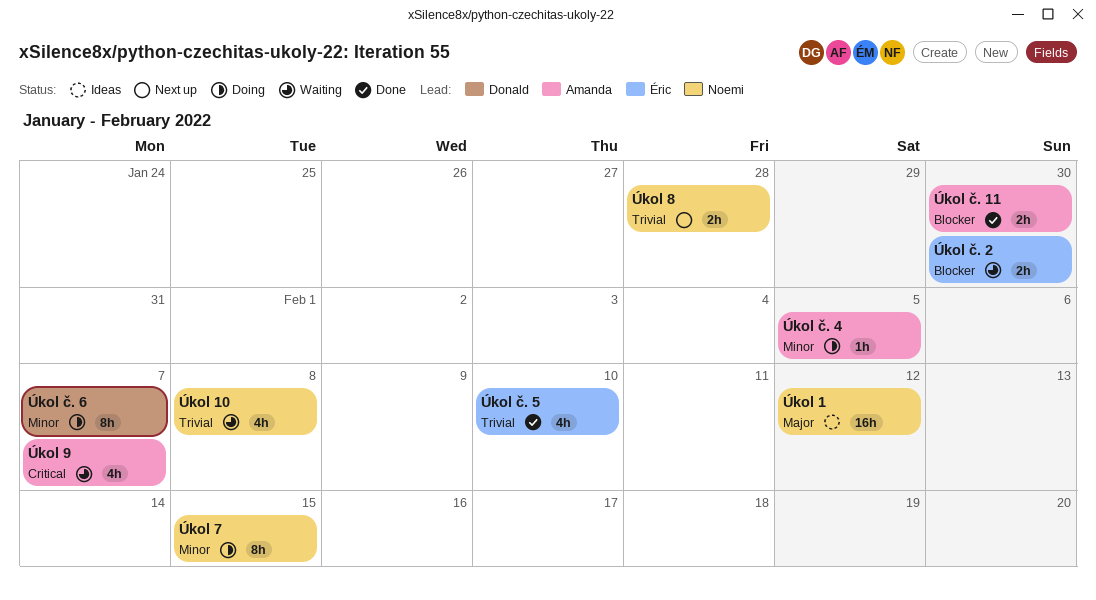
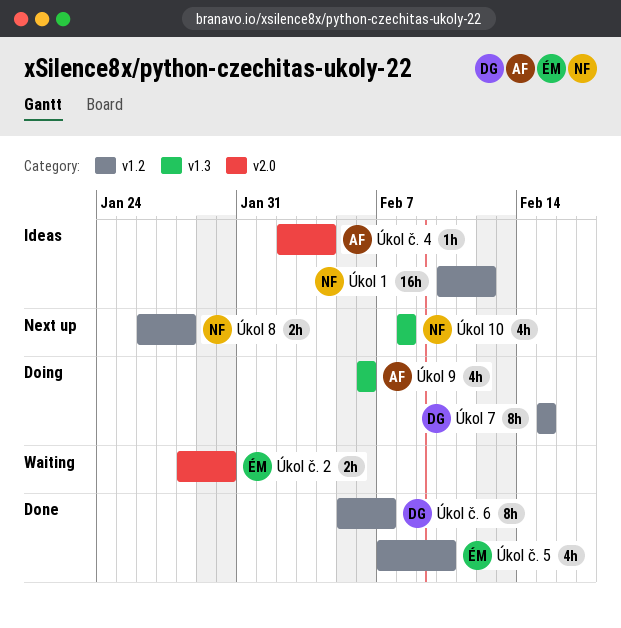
Úkol 10, status: Waiting -> Next up
Úkol 7, owner: Noemi -> Donald
Úkol 9, status: Waiting -> Doing
Úkol 9, due: Feb 7 -> Feb 6
Úkol č. 11: present -> none
Úkol č. 4, status: Doing -> Ideas
Úkol č. 4, due: Feb 5 -> Feb 4
Úkol č. 6, status: Doing -> Done

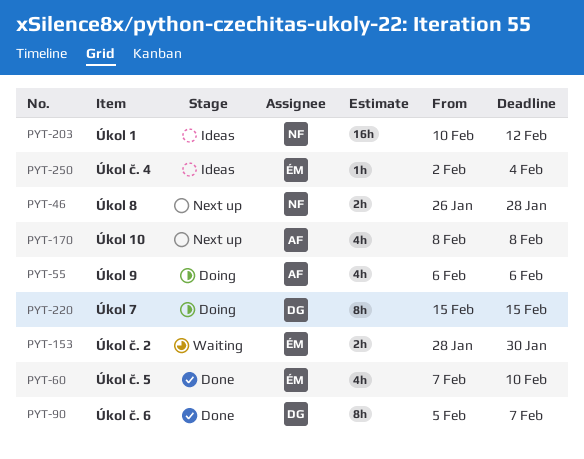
Úkol 10, owner: NF -> AF
Úkol č. 4, owner: AF -> ÉM

